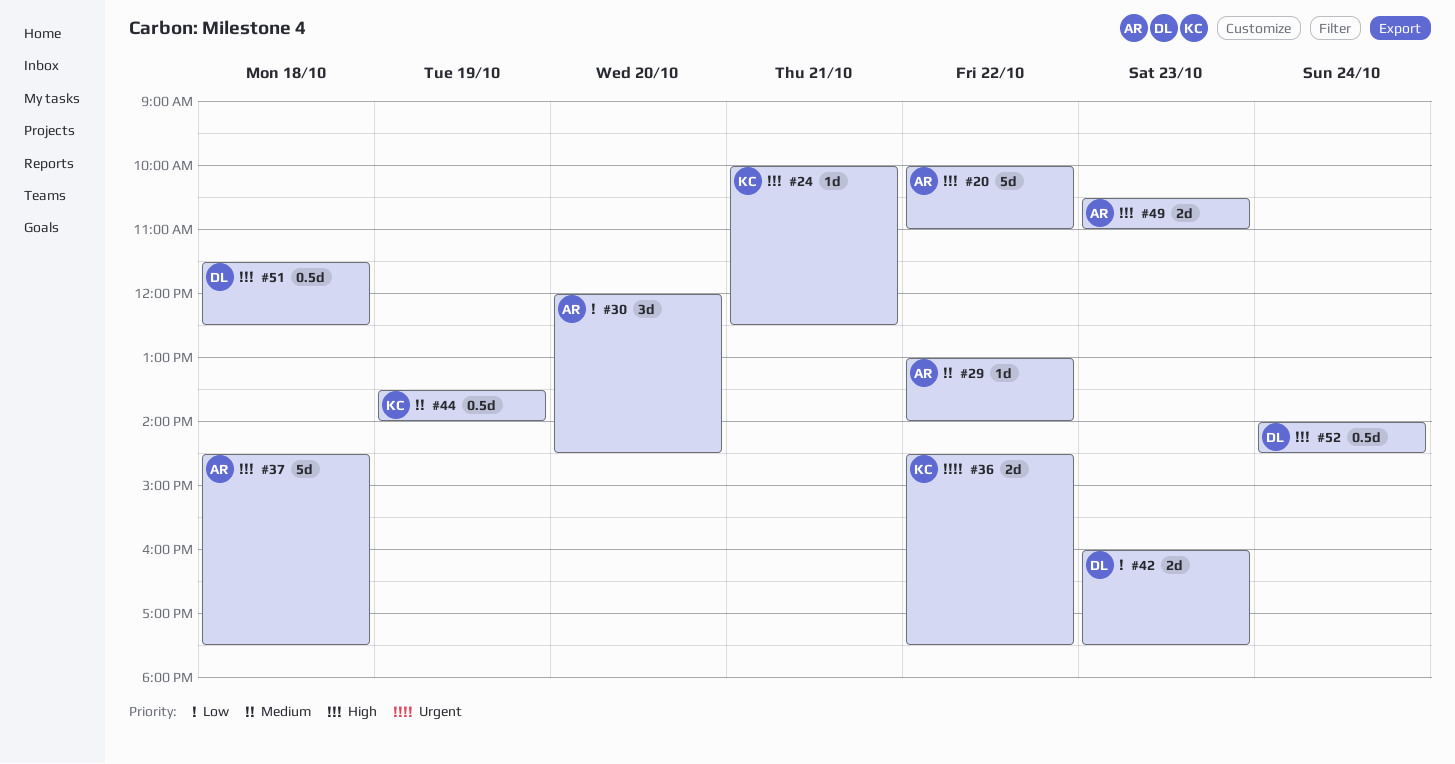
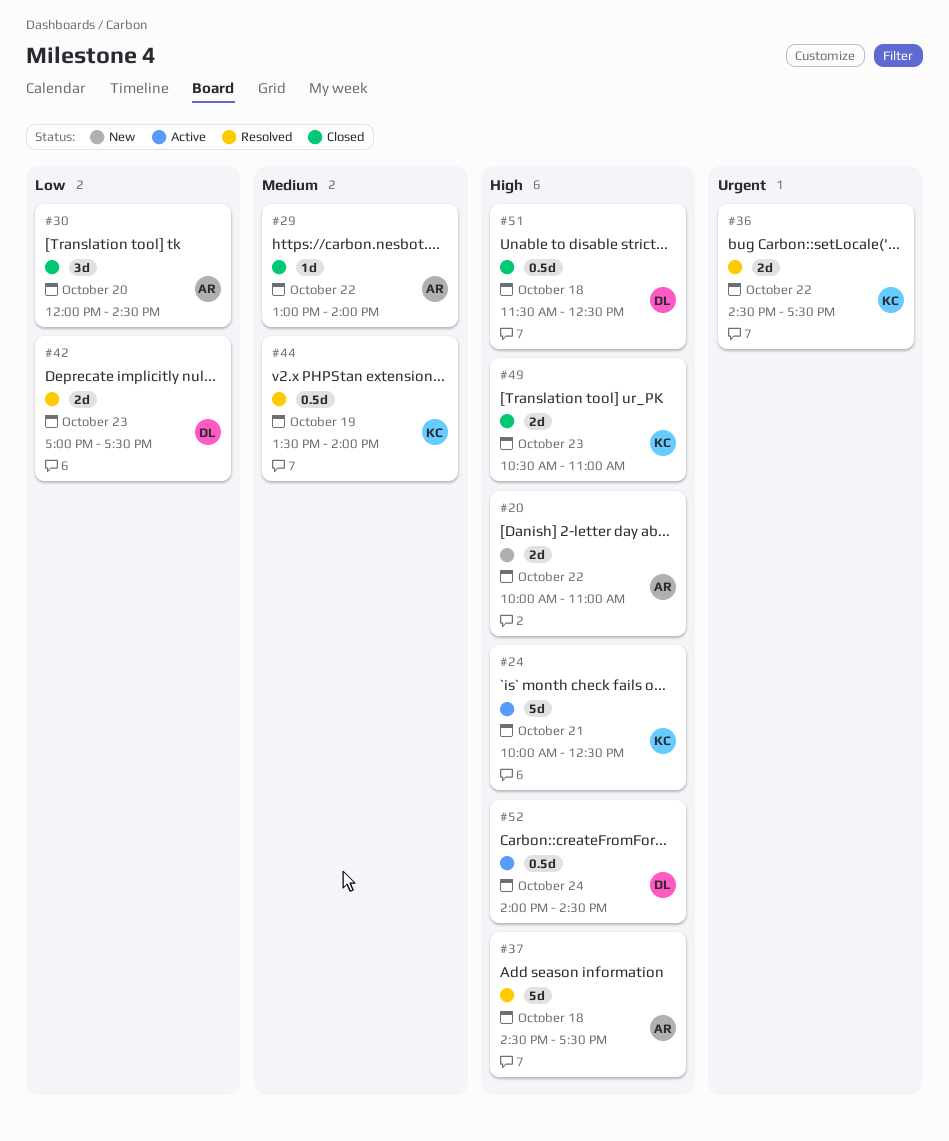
#20, estimate: 5d -> 2d
#24, estimate: 1d -> 5d
#42, begins: 16:00 -> 17:00
#49, owner: AR -> KC

